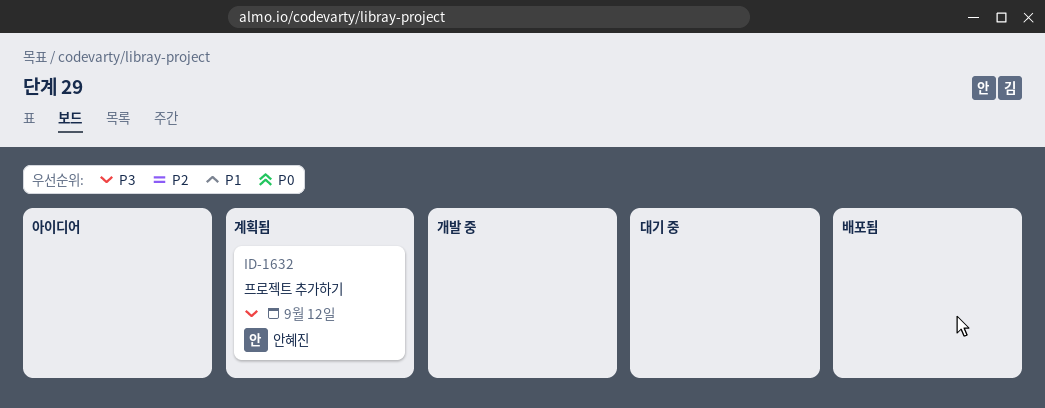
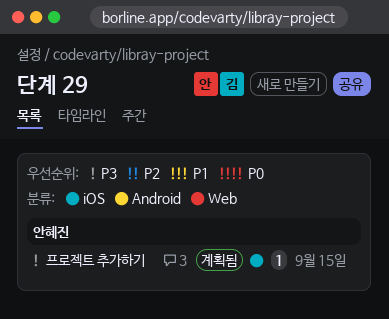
프로젝트 추가하기, due: Sep 12 -> Sep 15

